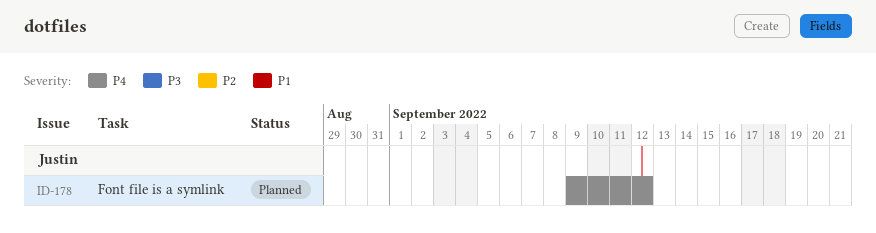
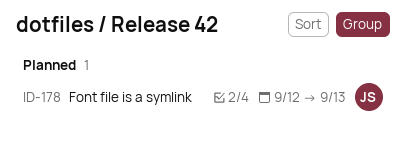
ID-178, start: Sep 9 -> Sep 12
ID-178, due: Sep 12 -> Sep 13

